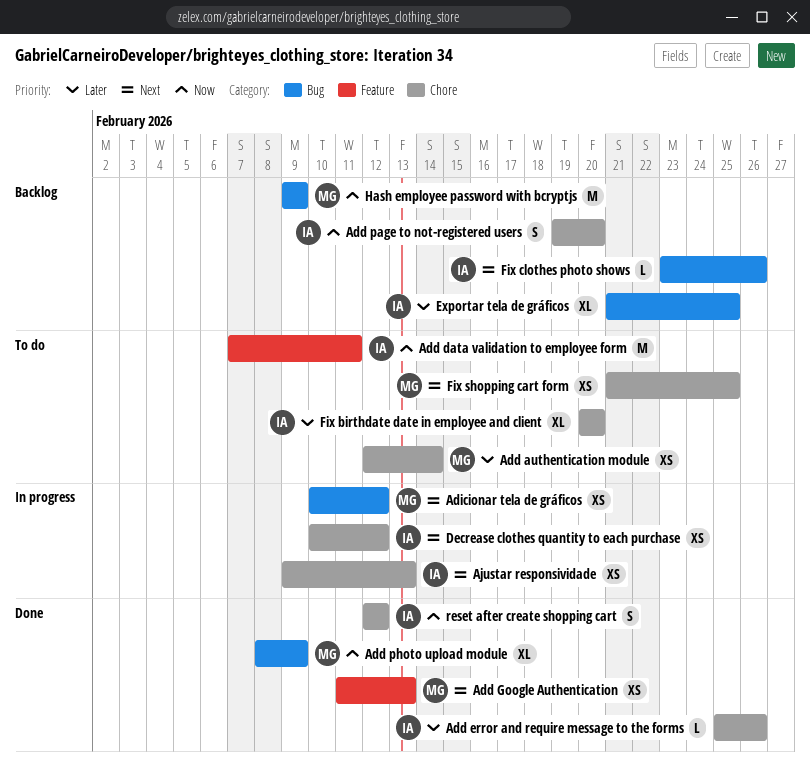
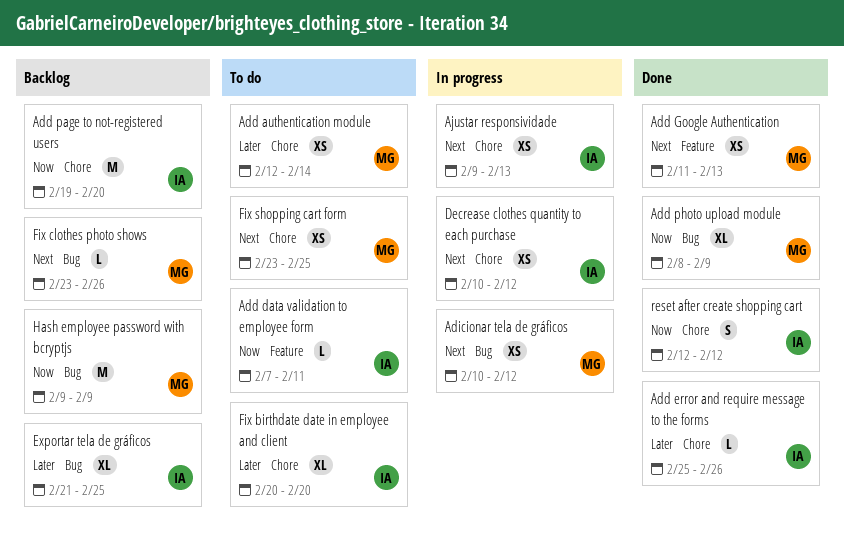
Add data validation to employee form, estimate: M -> L
Add page to not-registered users, estimate: S -> M
Fix clothes photo shows, owner: IA -> MG
Fix shopping cart form, start: Feb 21 -> Feb 23

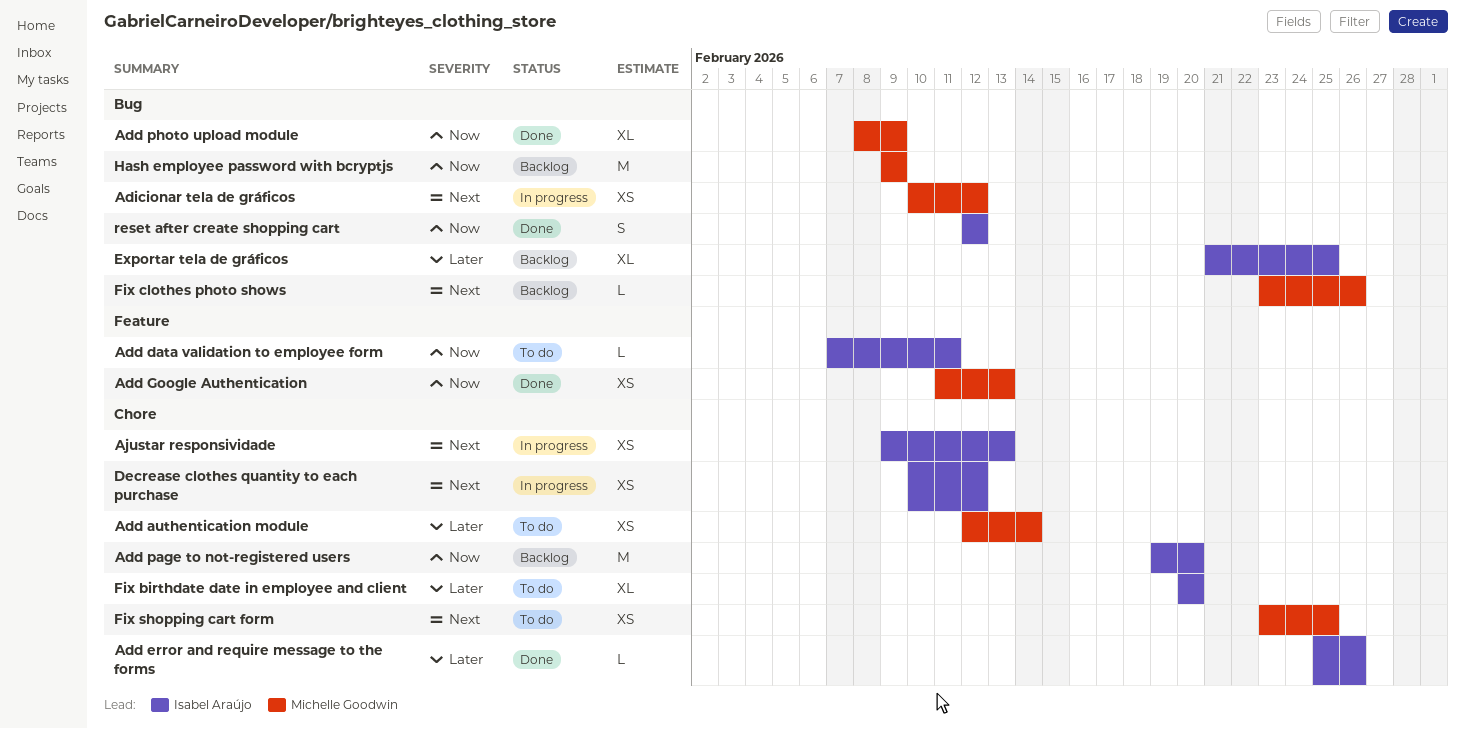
Add Google Authentication, priority: Next -> Now
reset after create shopping cart, label: Chore -> Bug

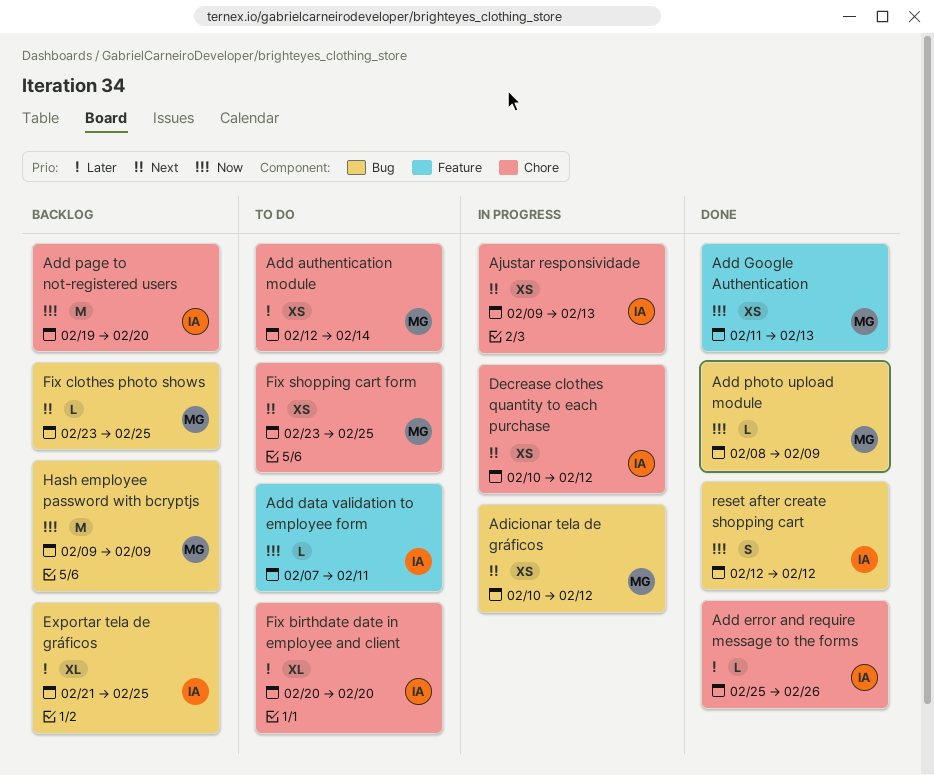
Add photo upload module, estimate: XL -> L
Fix clothes photo shows, due: Feb 26 -> Feb 25

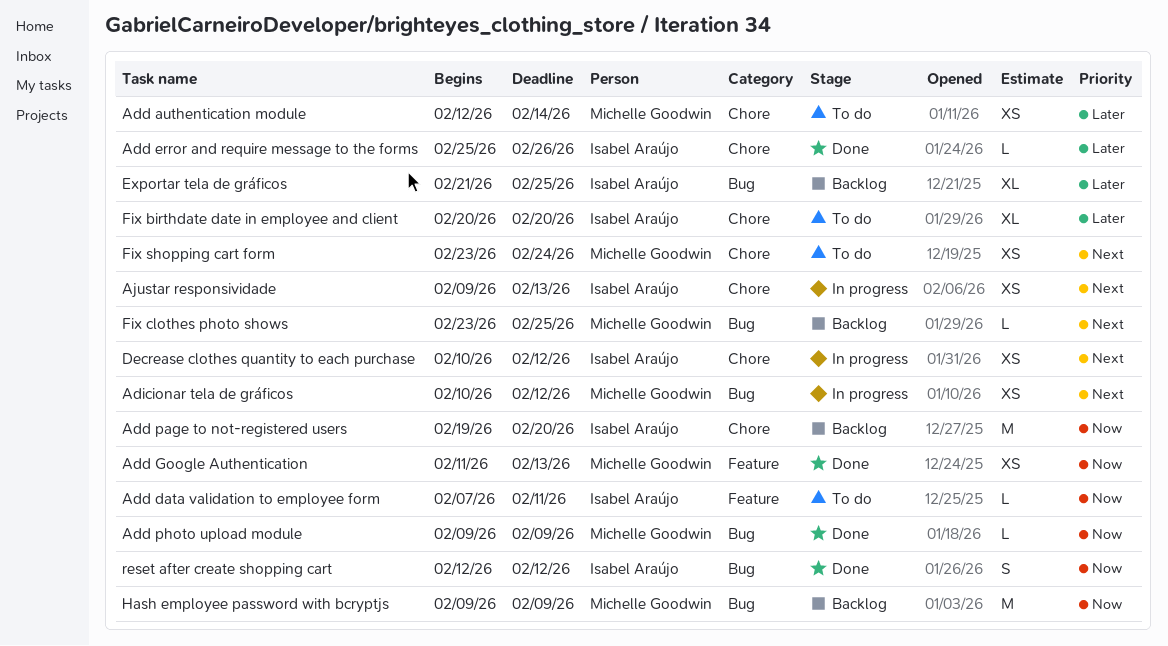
Add photo upload module, start: Feb 8 -> Feb 9
Fix shopping cart form, due: Feb 25 -> Feb 24

